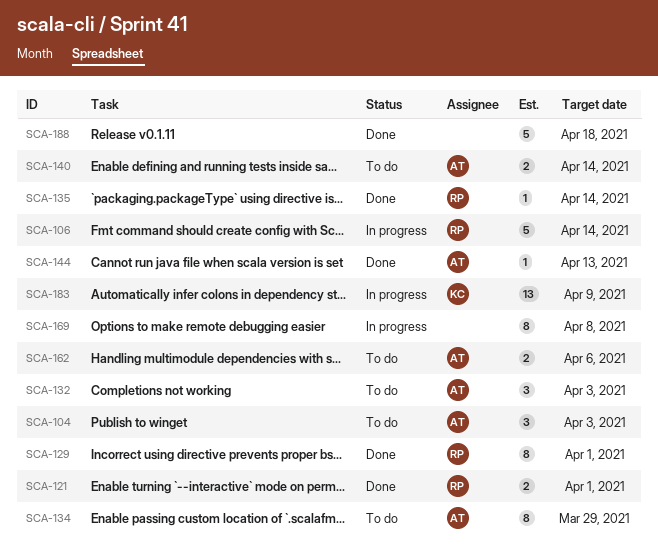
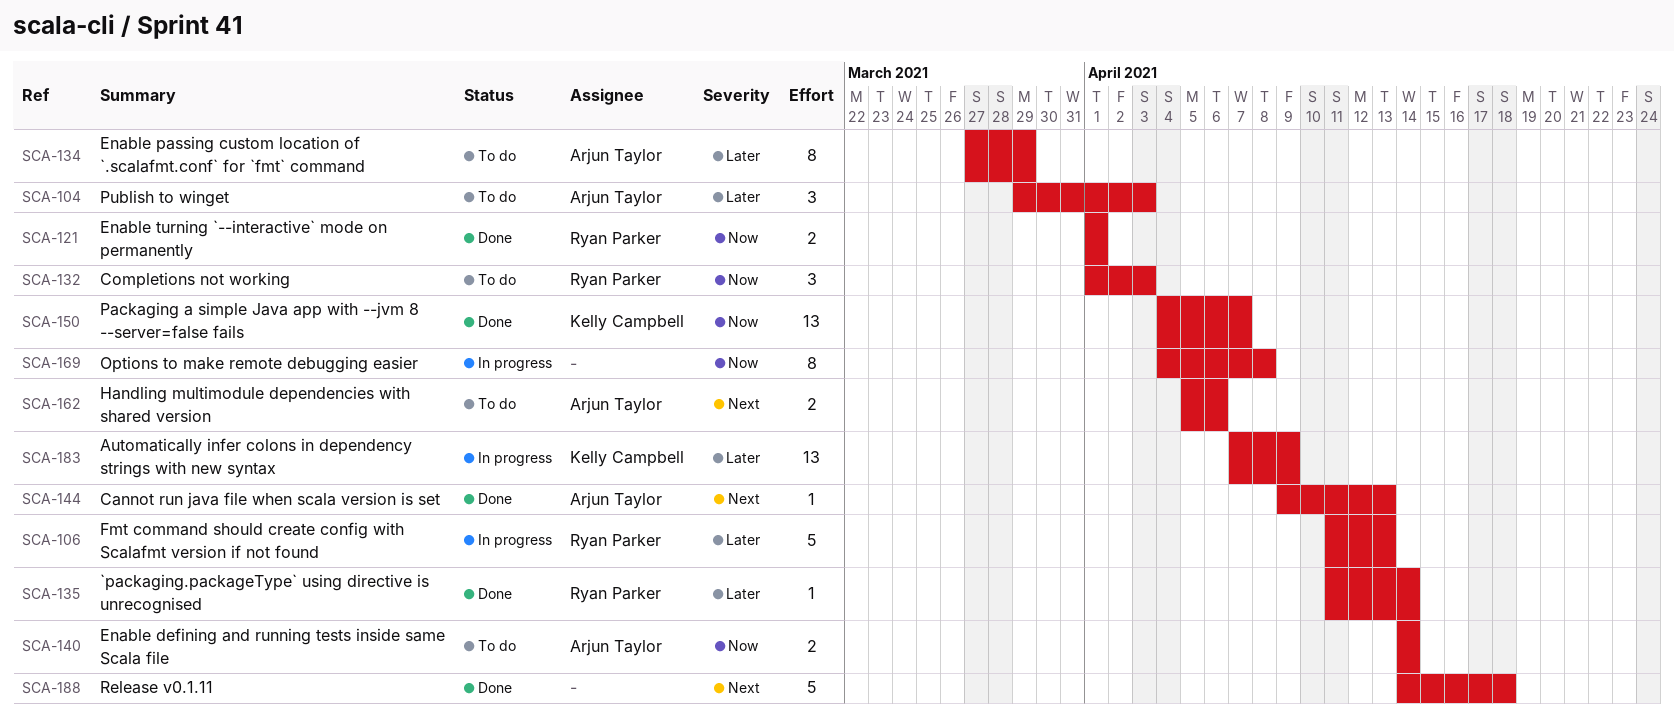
SCA-106, due: Apr 14 -> Apr 13
SCA-129: present -> none
SCA-132, owner: Arjun Taylor -> Ryan Parker
SCA-150: none -> present

